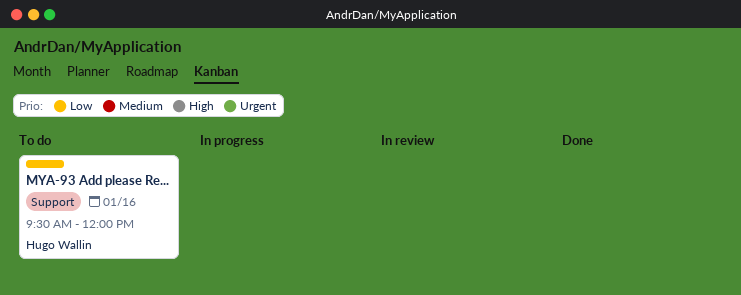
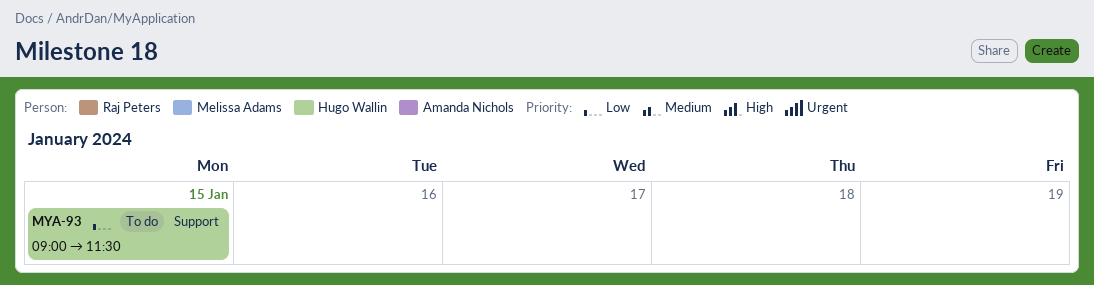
MYA-93, day: Jan 16 -> Jan 15
MYA-93, begins: 09:30 -> 09:00
MYA-93, ends: 12:00 -> 11:30

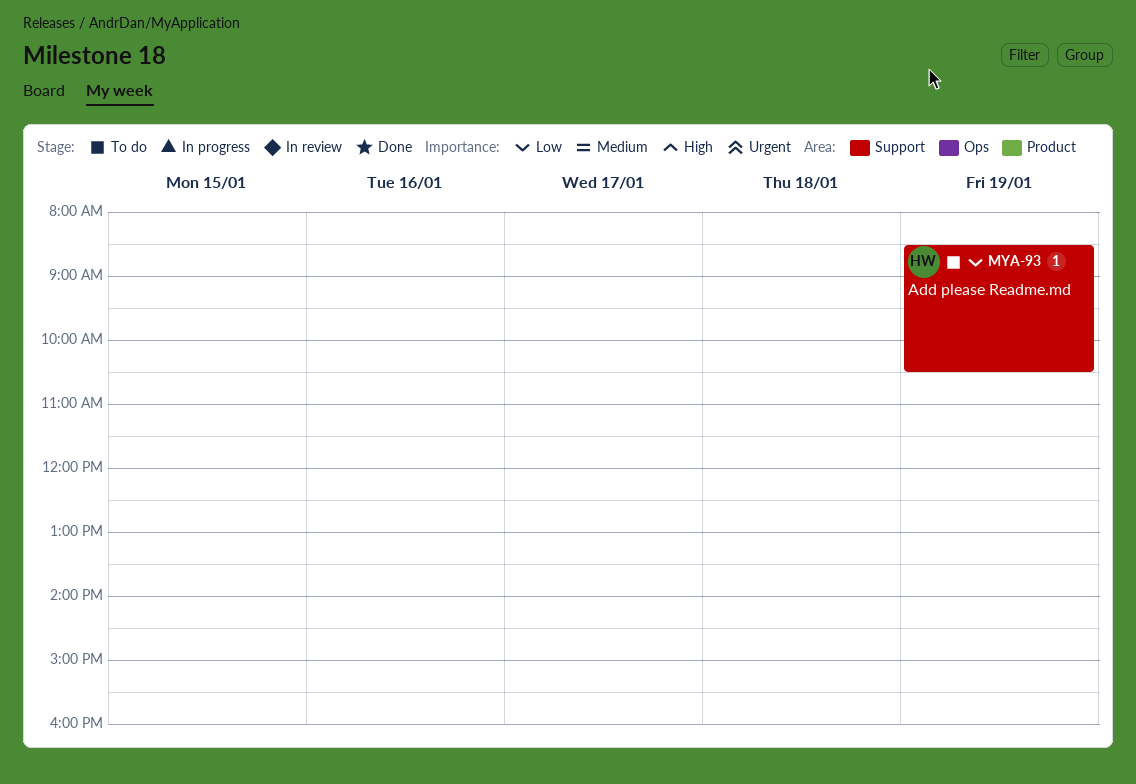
MYA-93, day: Jan 15 -> Jan 19
MYA-93, begins: 09:00 -> 08:30
MYA-93, ends: 11:30 -> 10:30

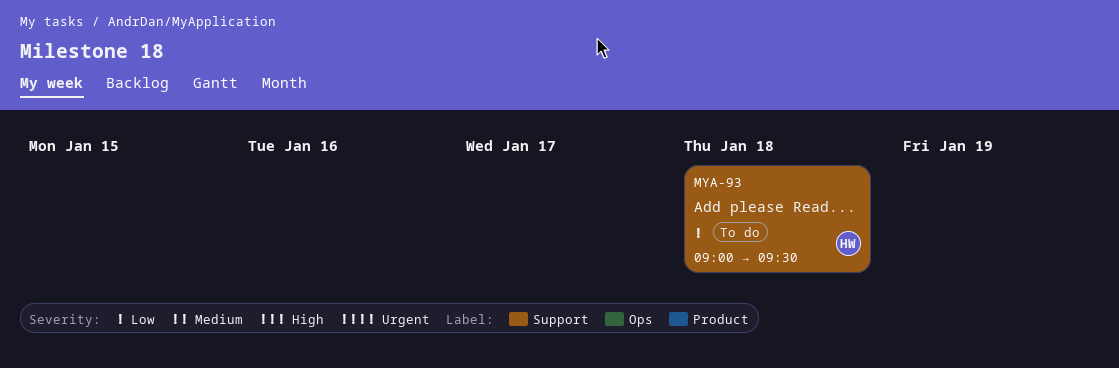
MYA-93, day: Jan 19 -> Jan 18
MYA-93, begins: 08:30 -> 09:00
MYA-93, ends: 10:30 -> 09:30

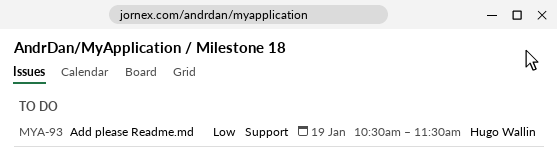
MYA-93, day: Jan 18 -> Jan 19
MYA-93, begins: 09:00 -> 10:30
MYA-93, ends: 09:30 -> 11:30

